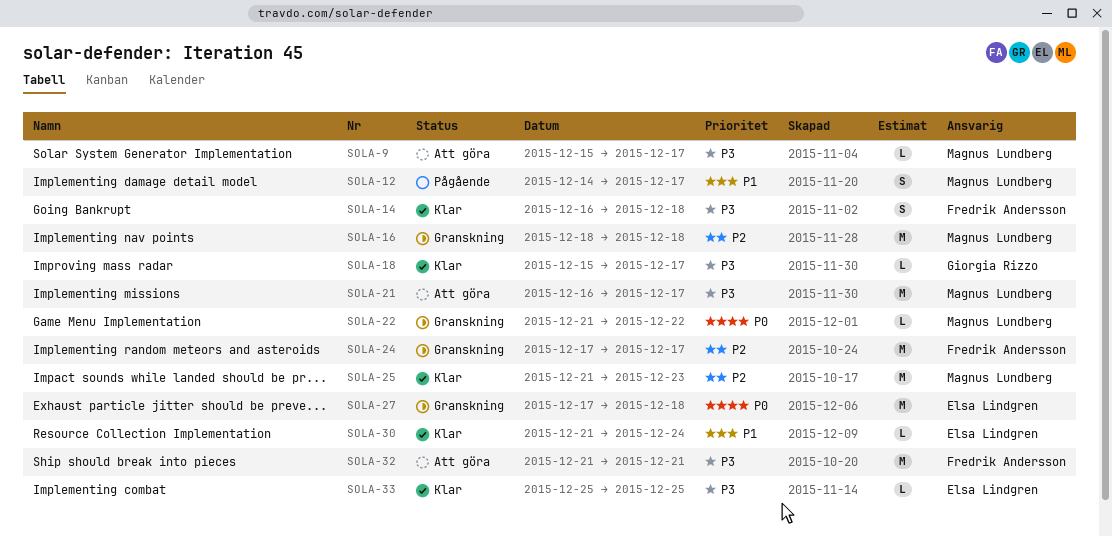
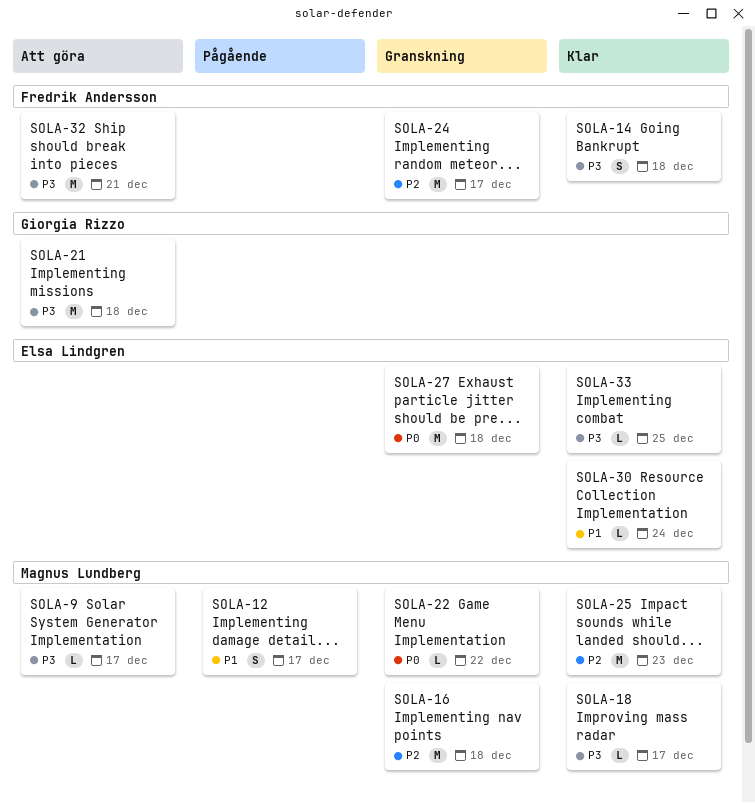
SOLA-18, owner: Giorgia Rizzo -> Magnus Lundberg
SOLA-21, owner: Magnus Lundberg -> Giorgia Rizzo
SOLA-21, due: Dec 17 -> Dec 18

